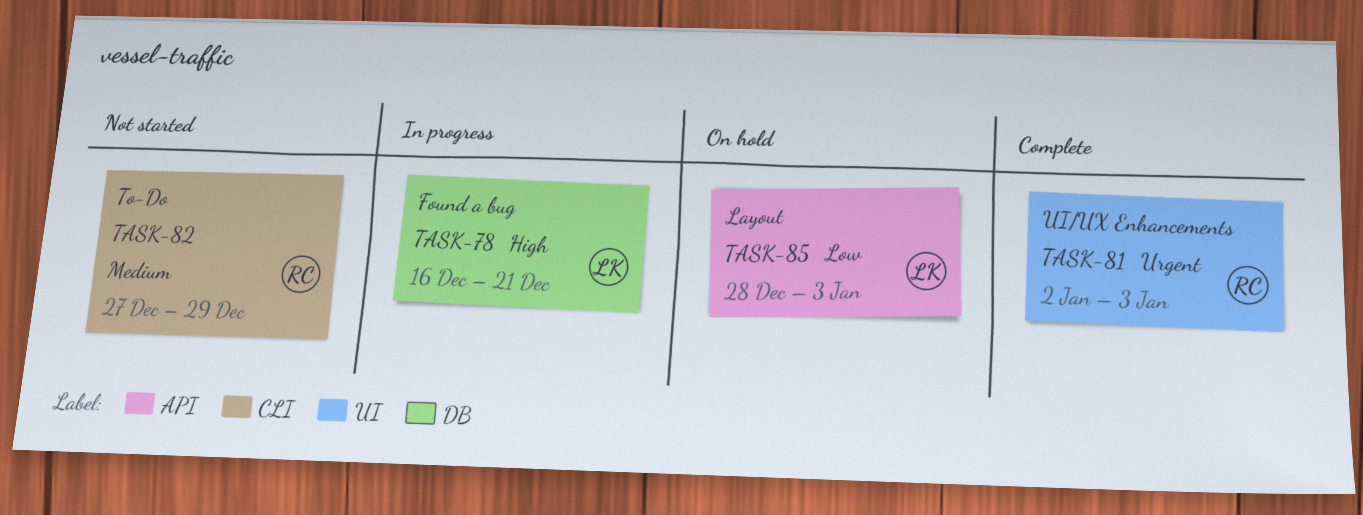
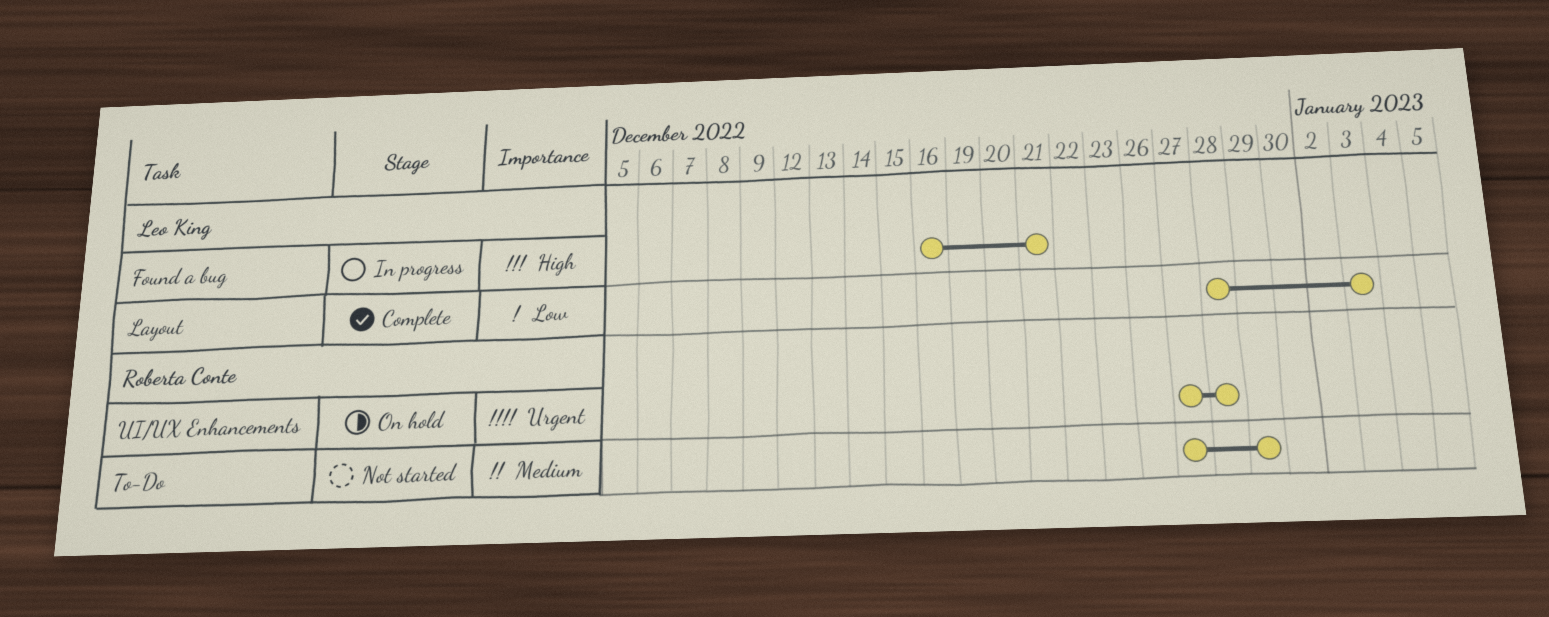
Layout, status: On hold -> Complete
UI/UX Enhancements, status: Complete -> On hold
UI/UX Enhancements, start: Jan 2 -> Dec 27
UI/UX Enhancements, due: Jan 3 -> Dec 28

